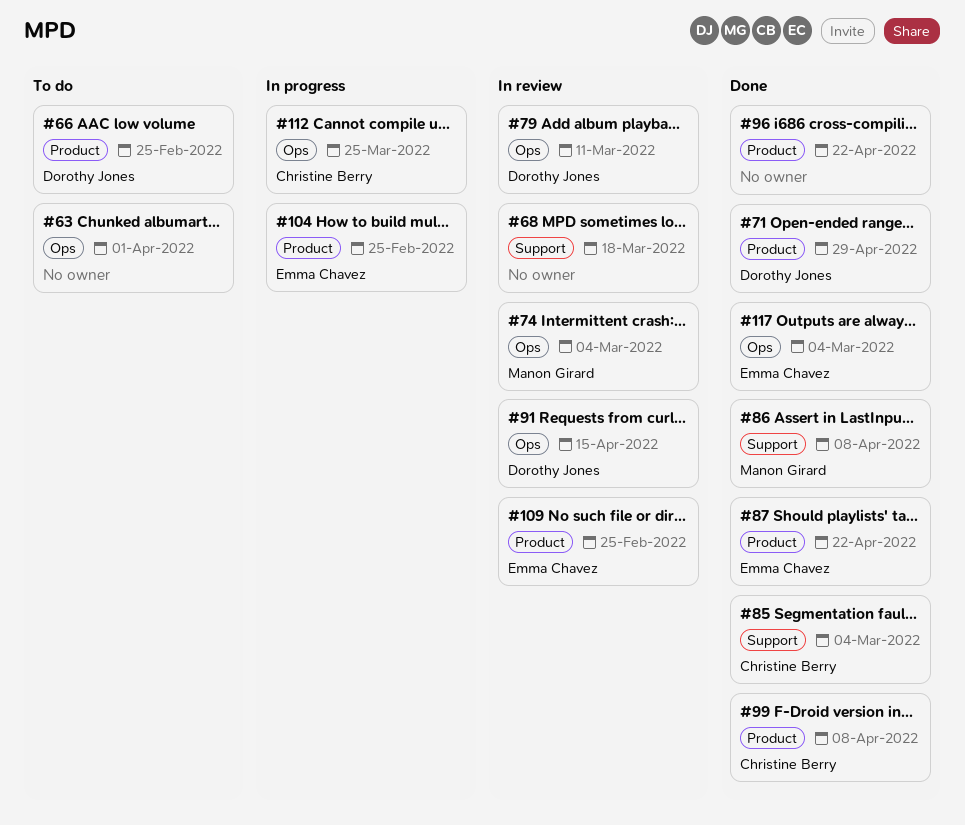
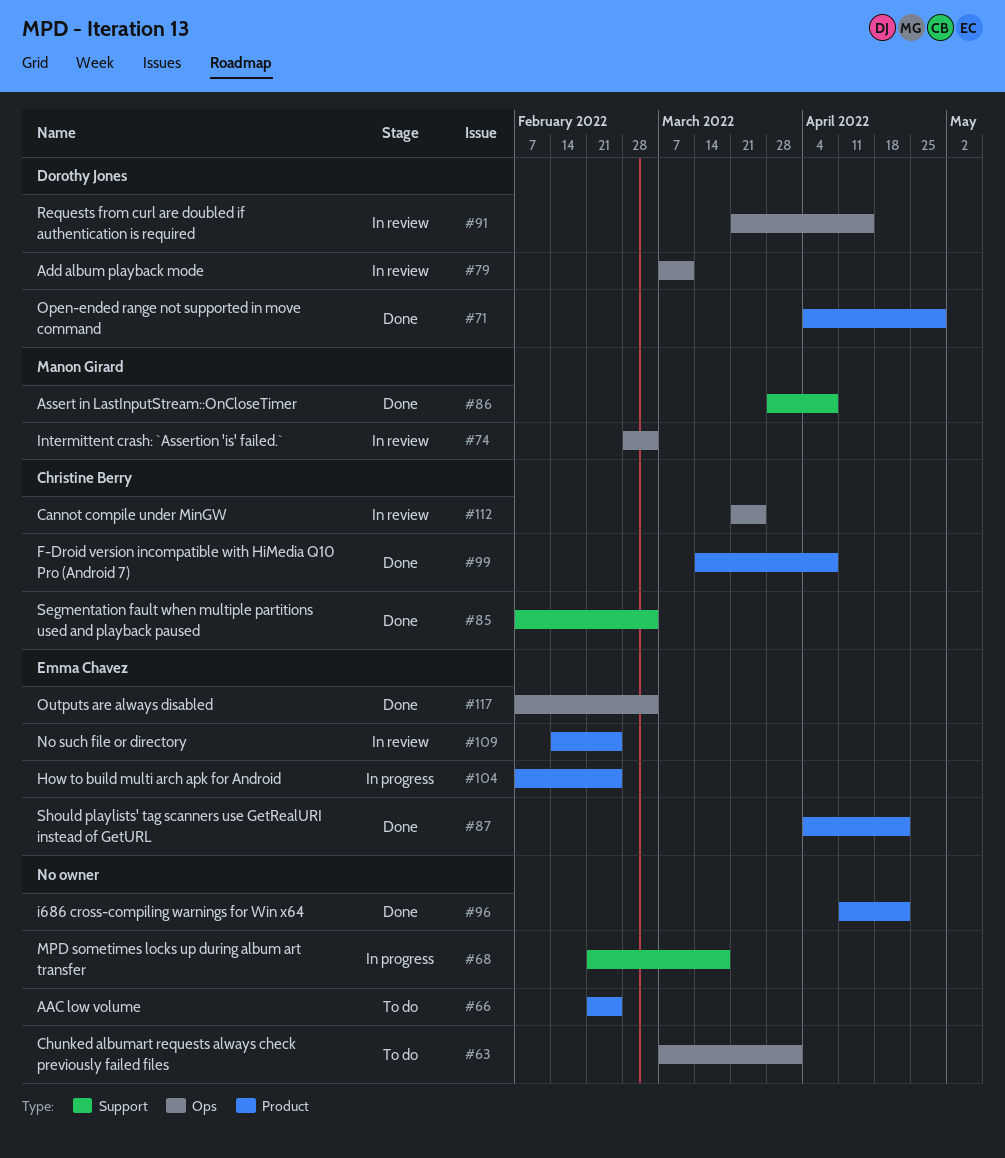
#66, owner: Dorothy Jones -> none
#68, status: In review -> In progress
#112, status: In progress -> In review

